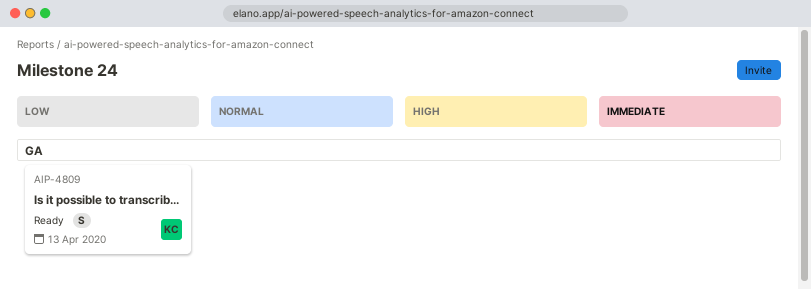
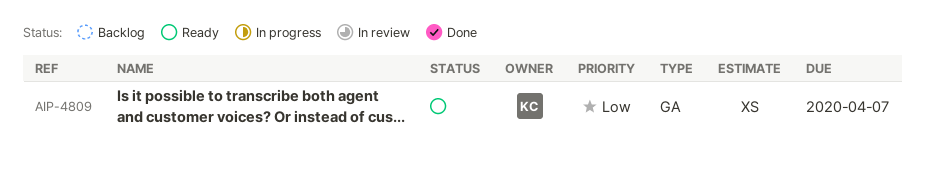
AIP-4809, estimate: S -> XS
AIP-4809, due: Apr 13 -> Apr 7

